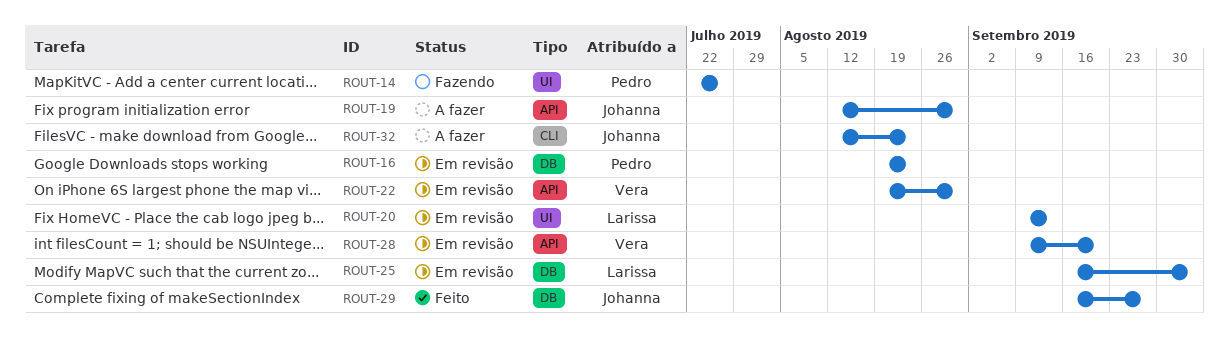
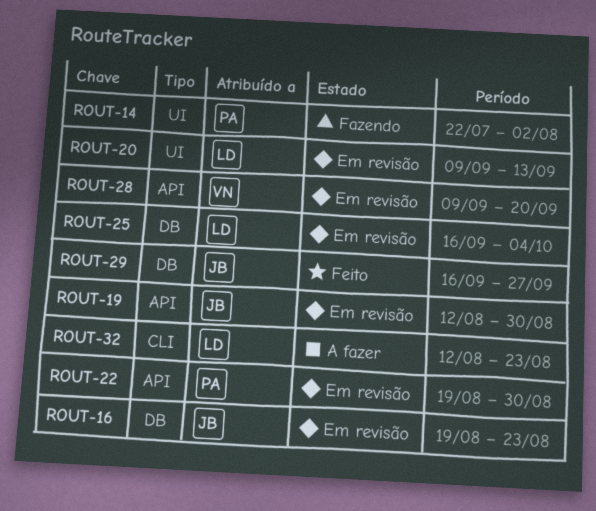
ROUT-14, due: Jul 26 -> Aug 2
ROUT-16, owner: Pedro -> Johanna
ROUT-19, status: A fazer -> Em revisão
ROUT-22, owner: Vera -> Pedro
ROUT-32, owner: Johanna -> Larissa

